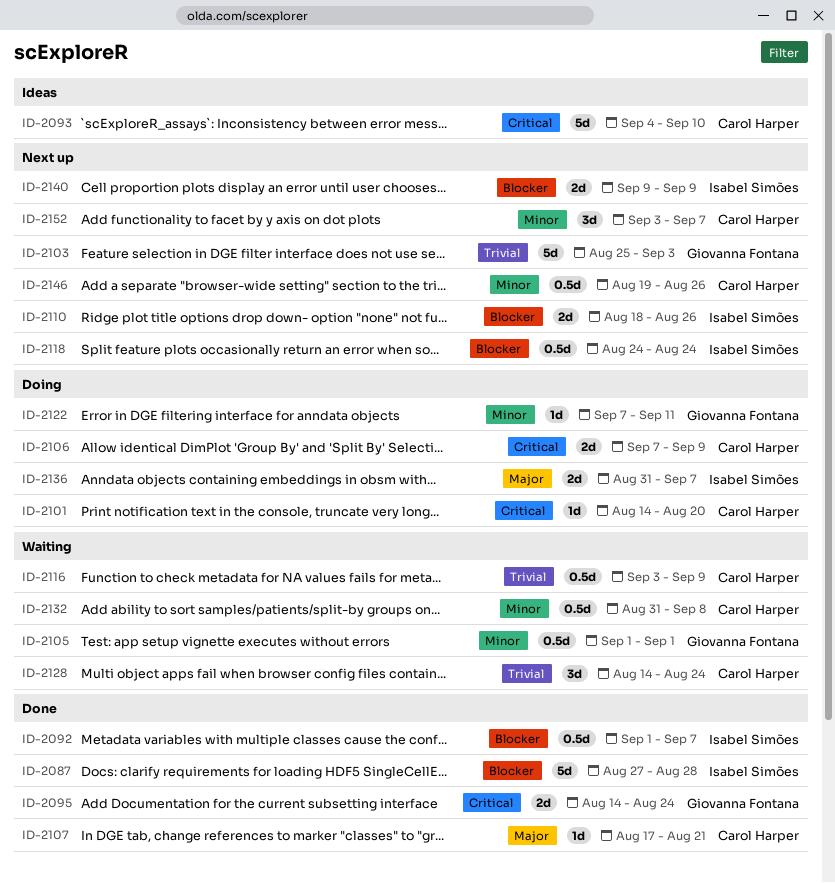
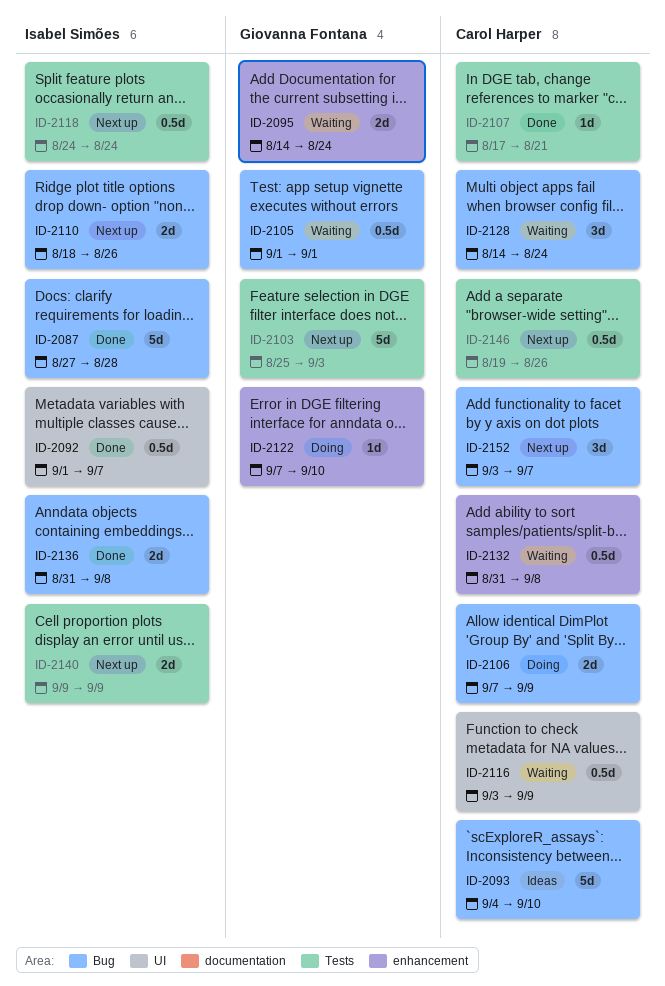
ID-2095, status: Done -> Waiting
ID-2101: present -> none
ID-2122, due: Sep 11 -> Sep 10
ID-2136, status: Doing -> Done
ID-2136, due: Sep 7 -> Sep 8

